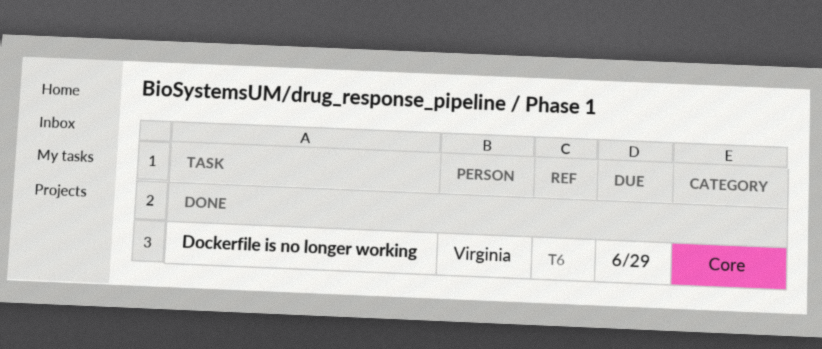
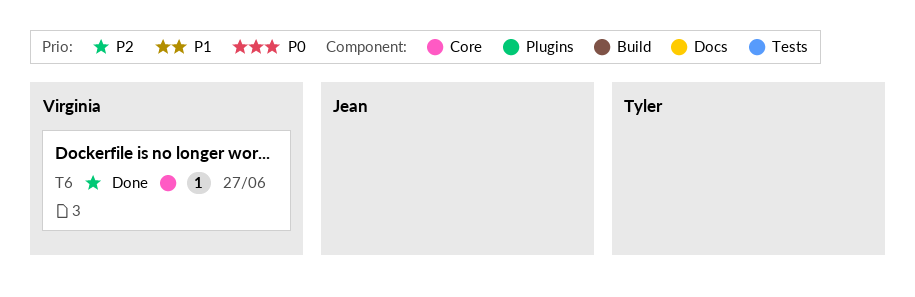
T6, due: Jun 29 -> Jun 27

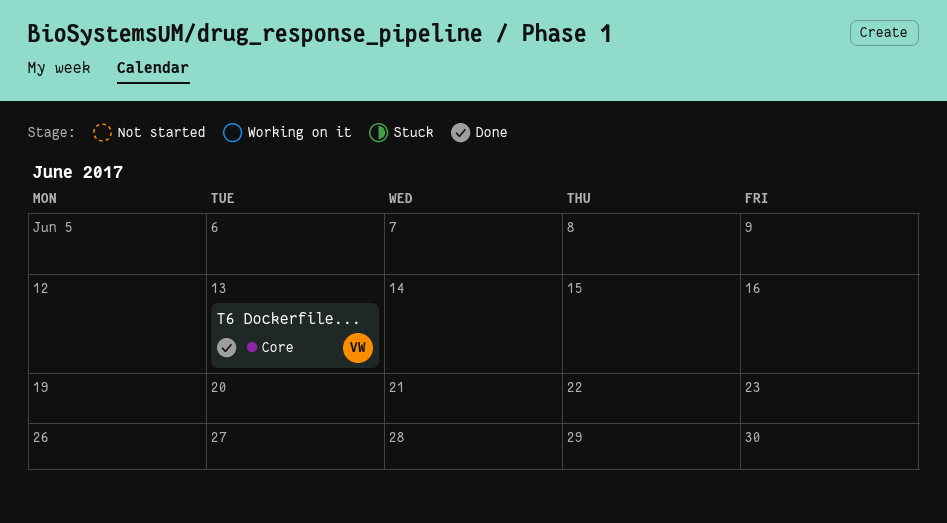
T6, due: Jun 27 -> Jun 13

